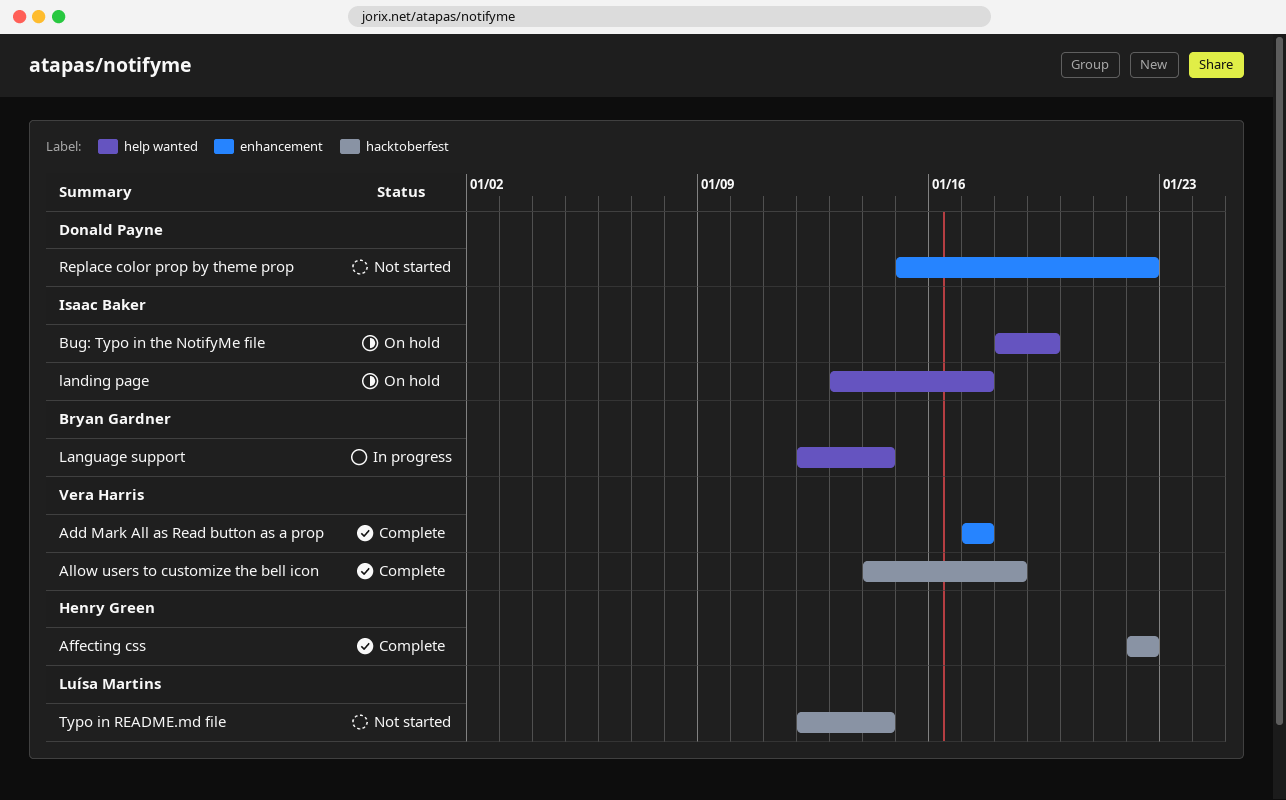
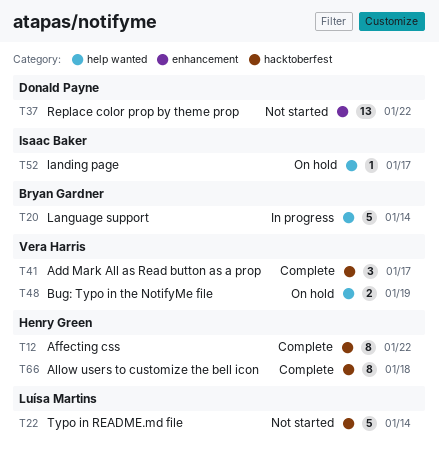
Add Mark All as Read button as a prop, label: enhancement -> hacktoberfest
Allow users to customize the bell icon, owner: Vera Harris -> Henry Green
Bug: Typo in the NotifyMe file, owner: Isaac Baker -> Vera Harris

